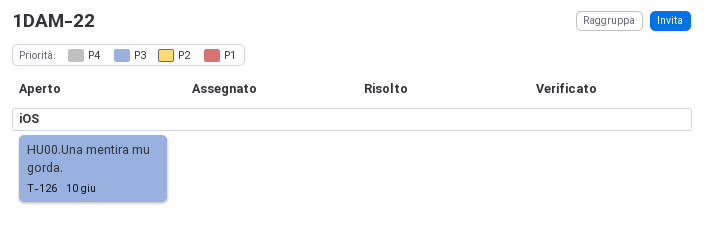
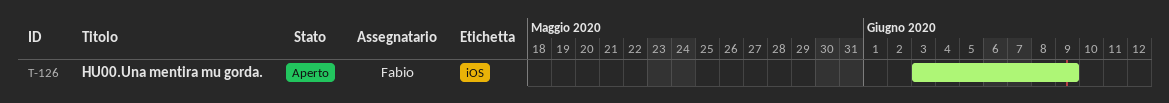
T-126, due: Jun 10 -> Jun 9

